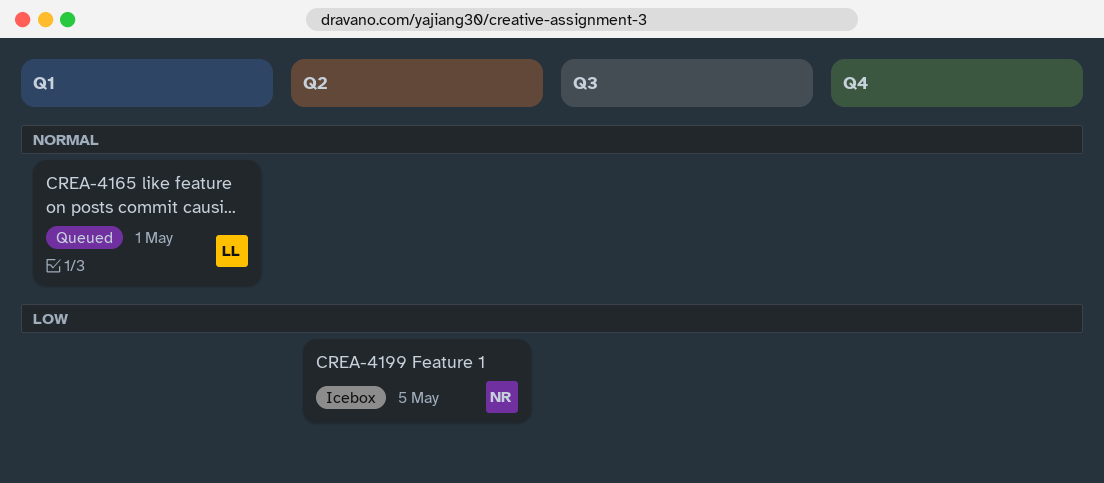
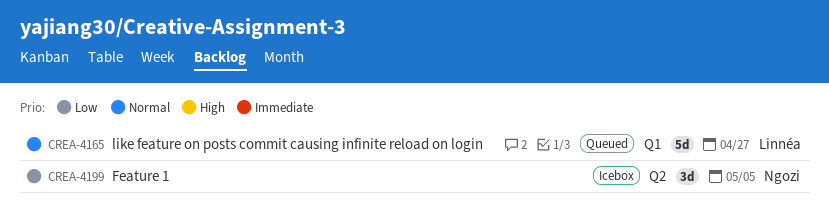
CREA-4165, due: May 1 -> Apr 27

